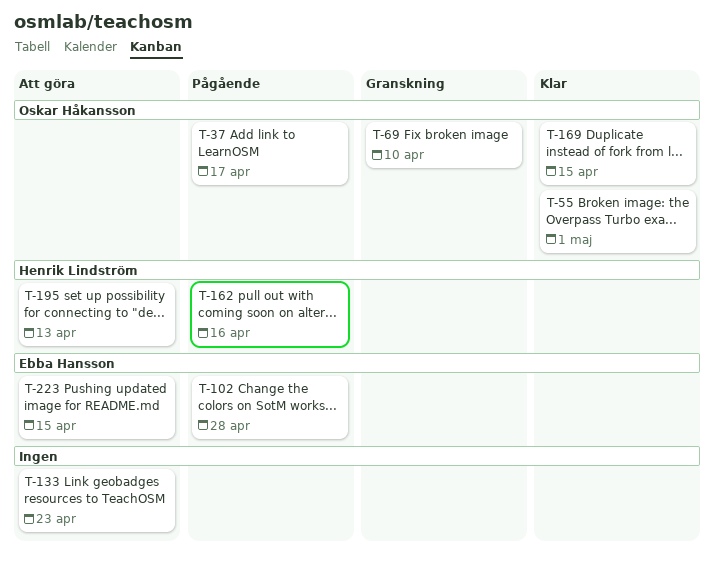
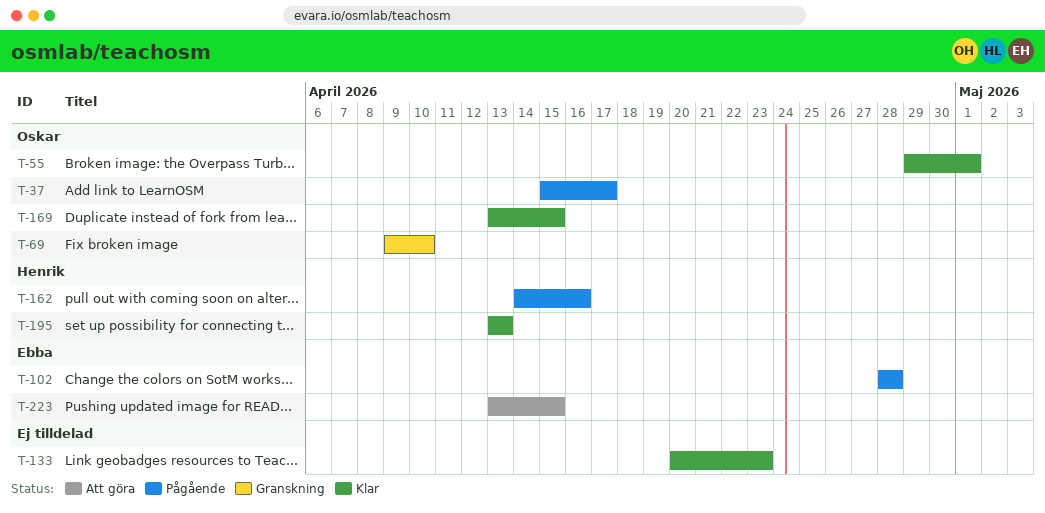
T-133, status: Att göra -> Klar
T-195, status: Att göra -> Klar

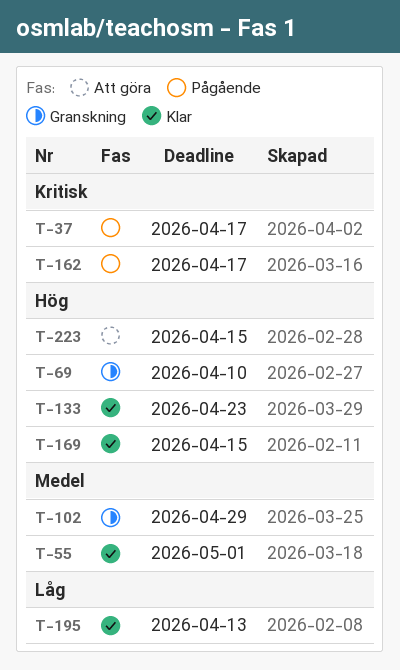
T-102, status: Pågående -> Granskning
T-102, due: Apr 28 -> Apr 29
T-162, due: Apr 16 -> Apr 17

